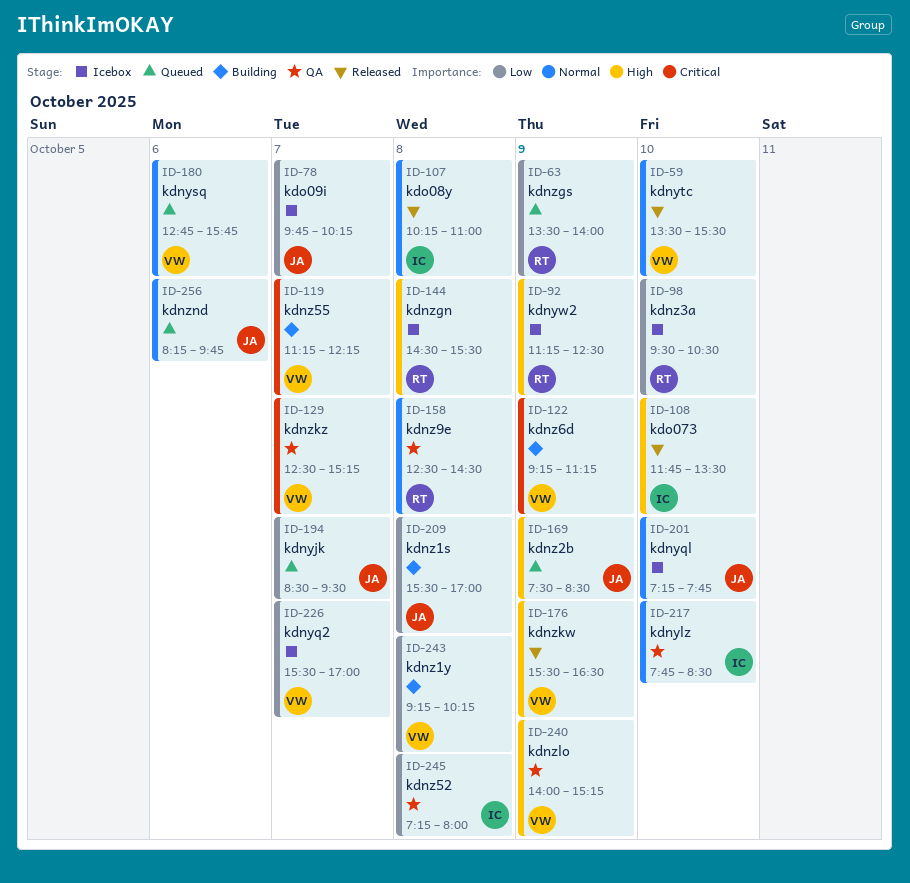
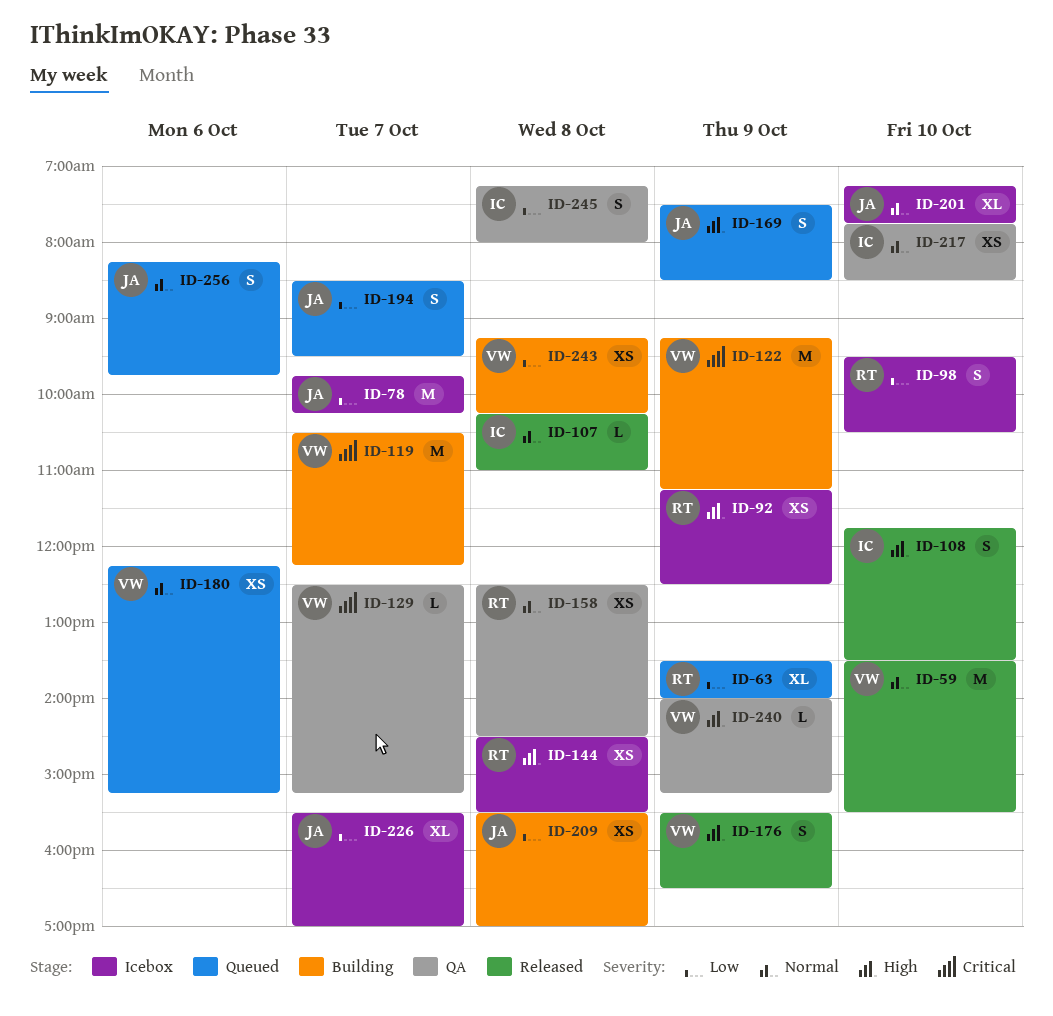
ID-119, begins: 11:15 -> 10:30
ID-180, begins: 12:45 -> 12:15
ID-180, ends: 15:45 -> 15:15
ID-226, owner: VW -> JA

